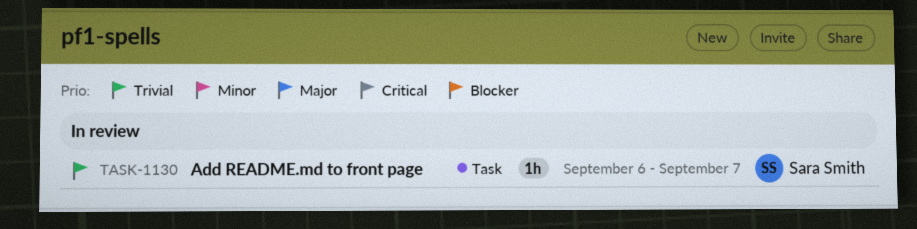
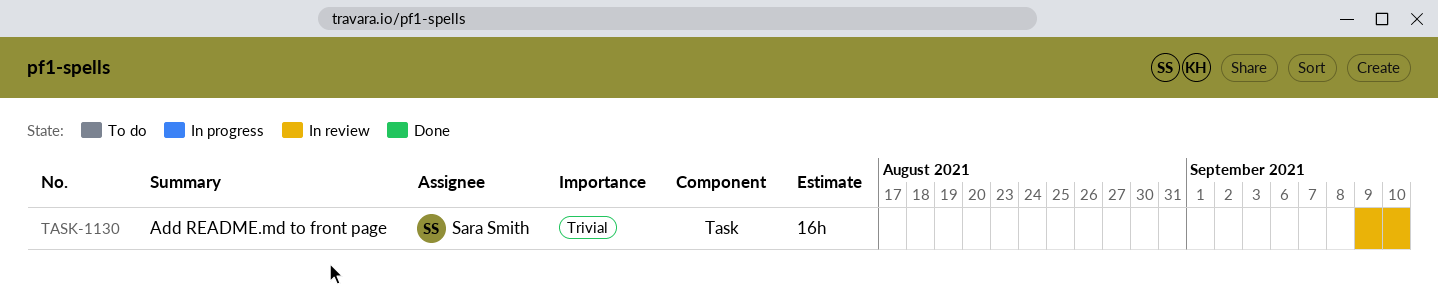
TASK-1130, estimate: 1h -> 16h
TASK-1130, start: Sep 6 -> Sep 9
TASK-1130, due: Sep 7 -> Sep 10

